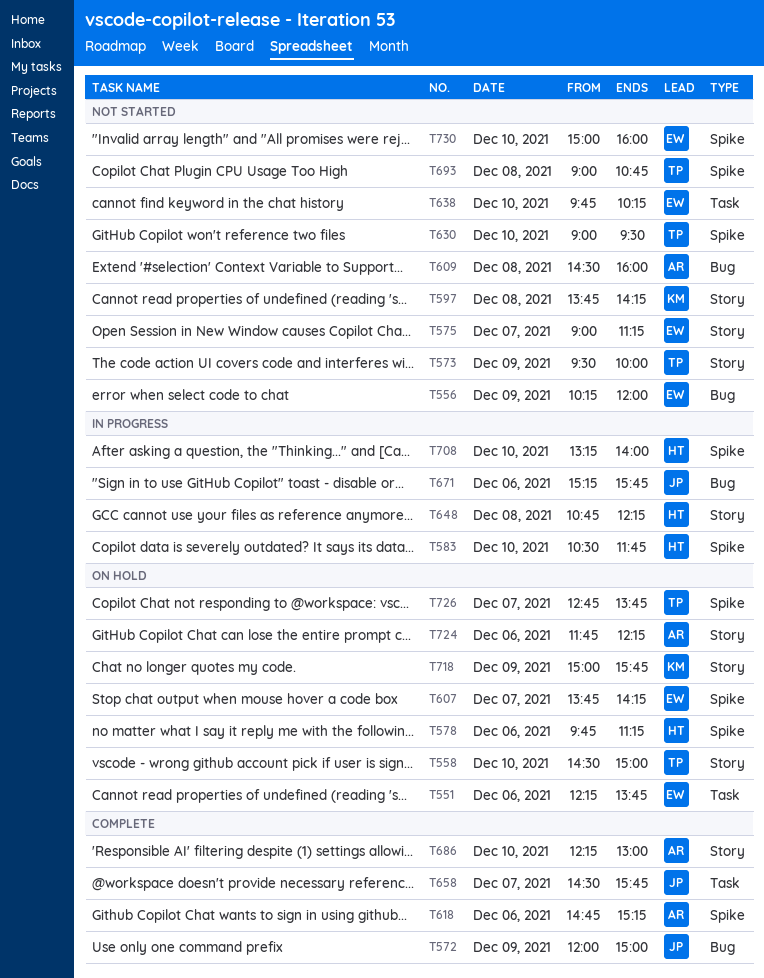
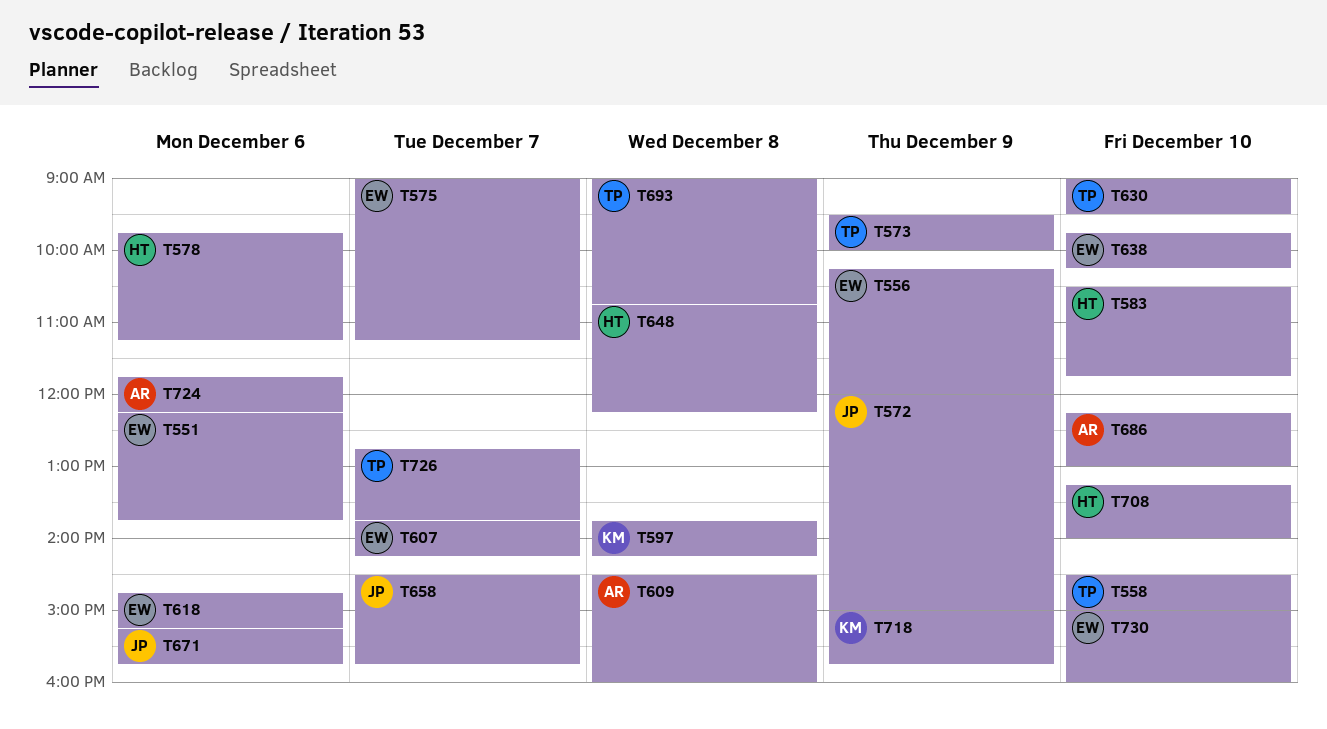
T618, owner: AR -> EW

